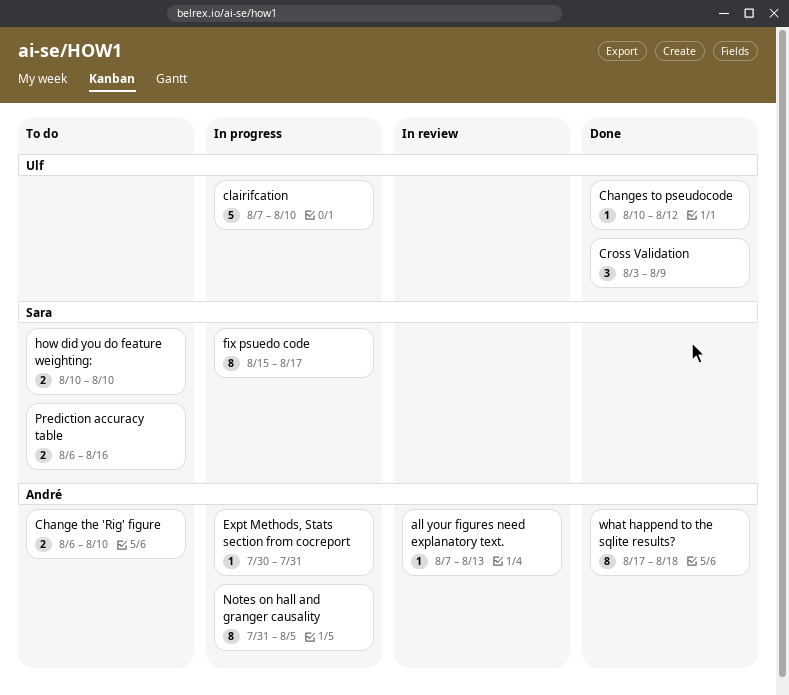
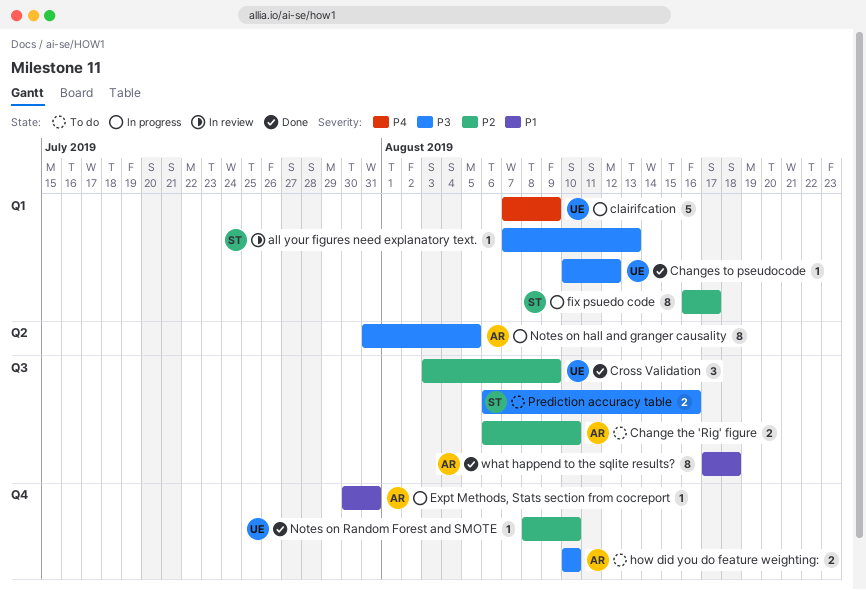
all your figures need explanatory text., owner: André -> Sara
clairifcation, due: Aug 10 -> Aug 9
fix psuedo code, start: Aug 15 -> Aug 16
how did you do feature weighting:, owner: Sara -> André
Notes on Random Forest and SMOTE: none -> present

